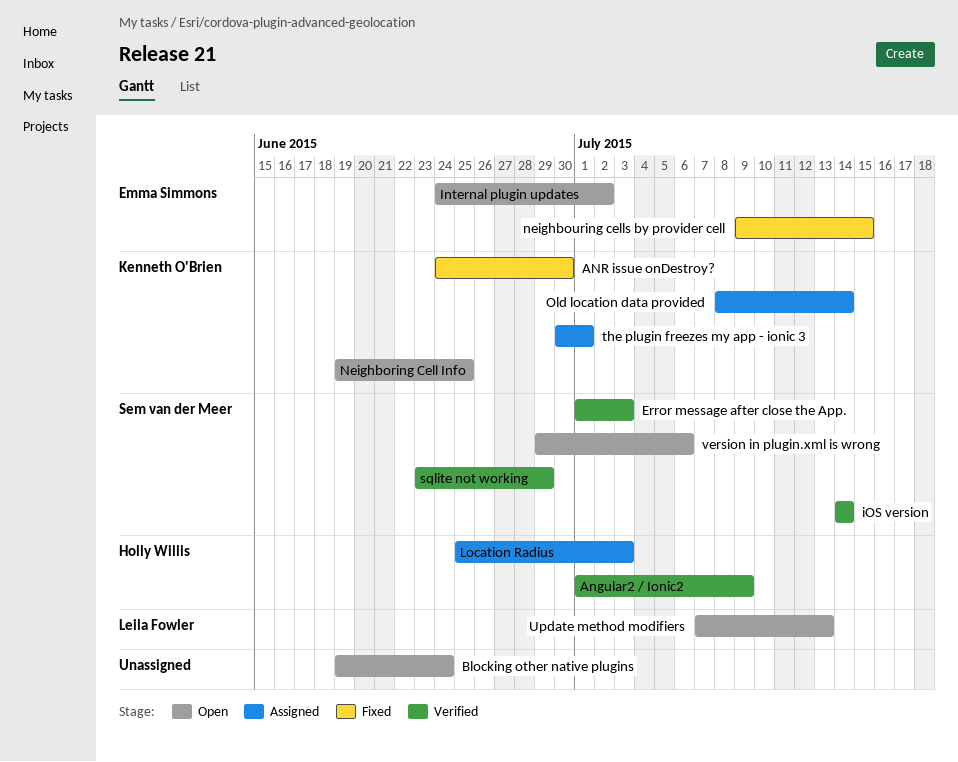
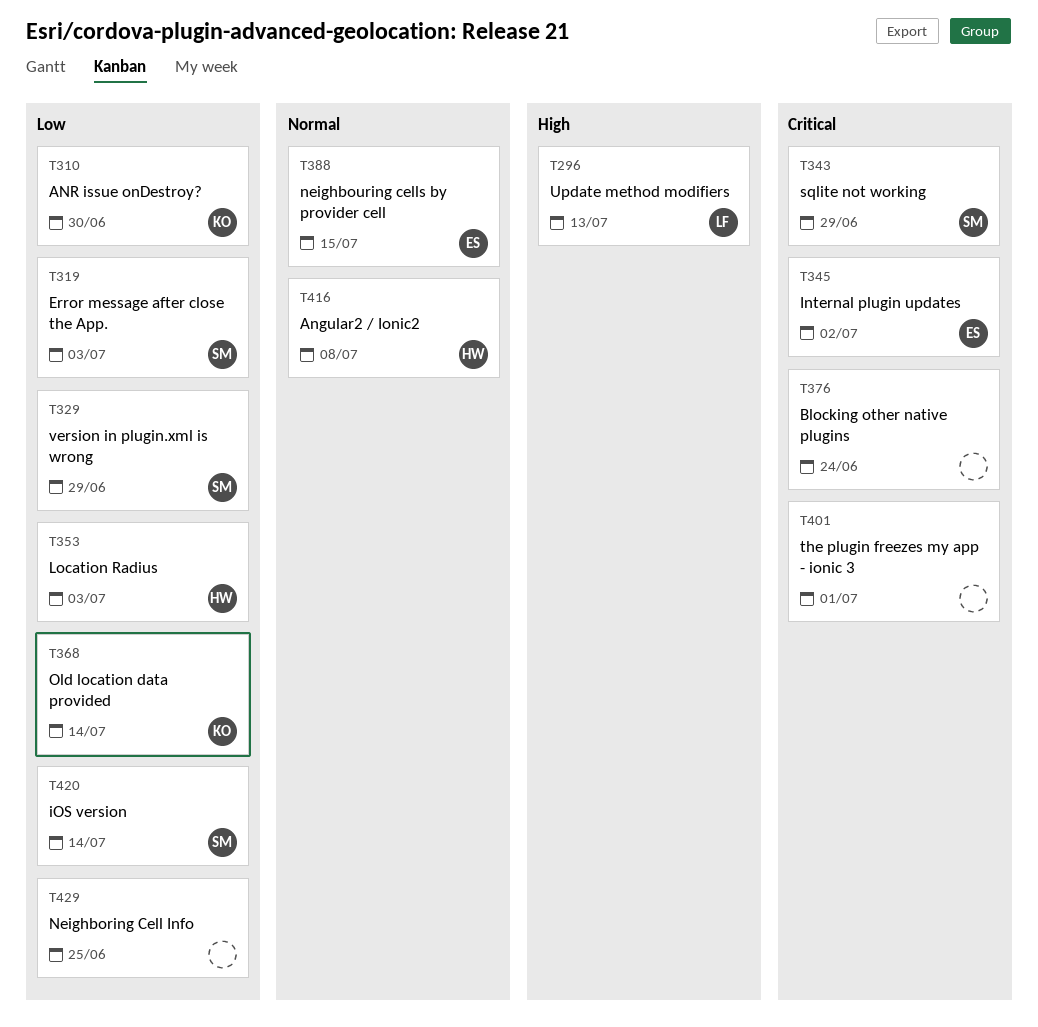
Angular2 / Ionic2, due: Jul 9 -> Jul 8
Neighboring Cell Info, owner: Kenneth O'Brien -> none
the plugin freezes my app - ionic 3, owner: Kenneth O'Brien -> none
version in plugin.xml is wrong, due: Jul 6 -> Jun 29

